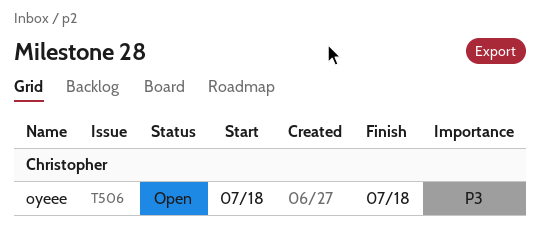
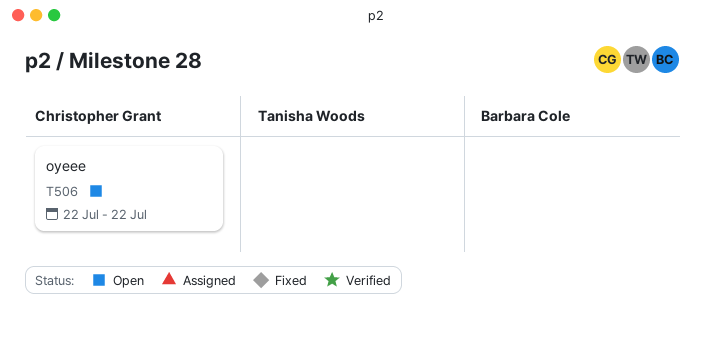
T506, start: Jul 18 -> Jul 22
T506, due: Jul 18 -> Jul 22

